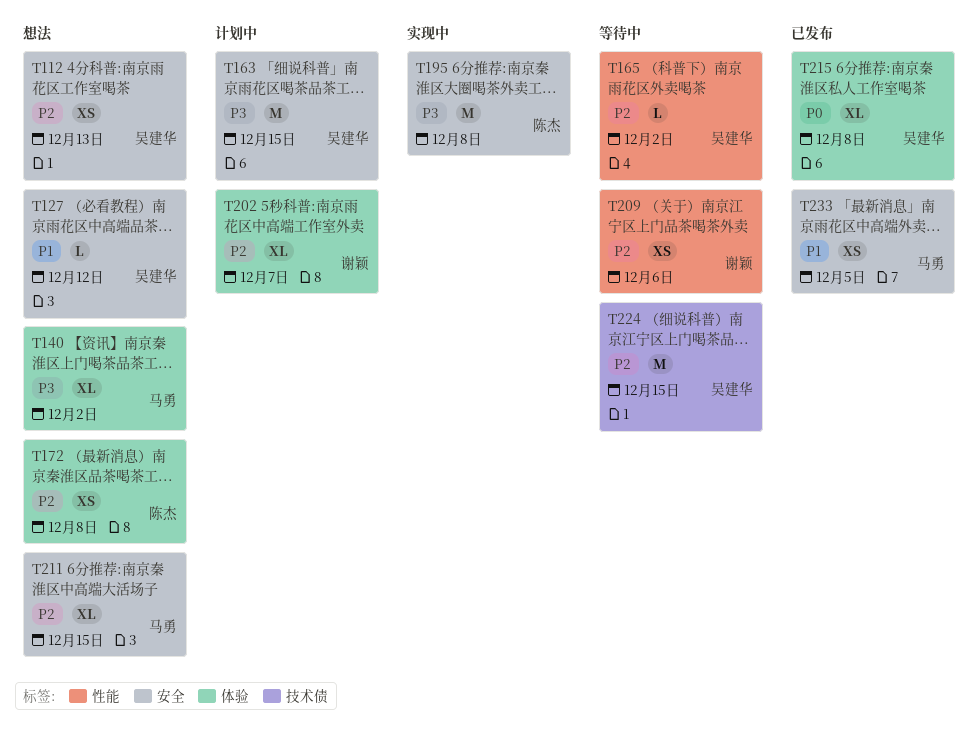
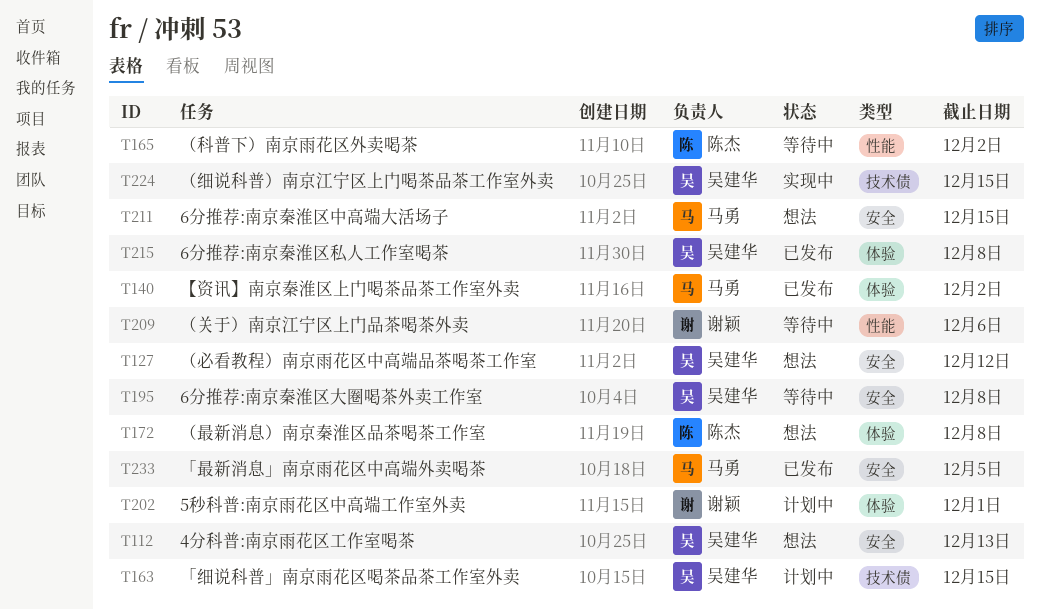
T140, status: 想法 -> 已发布
T163, label: 安全 -> 技术债
T165, owner: 吴建华 -> 陈杰
T195, status: 实现中 -> 等待中
T195, owner: 陈杰 -> 吴建华
T202, due: Dec 7 -> Dec 1
T224, status: 等待中 -> 实现中

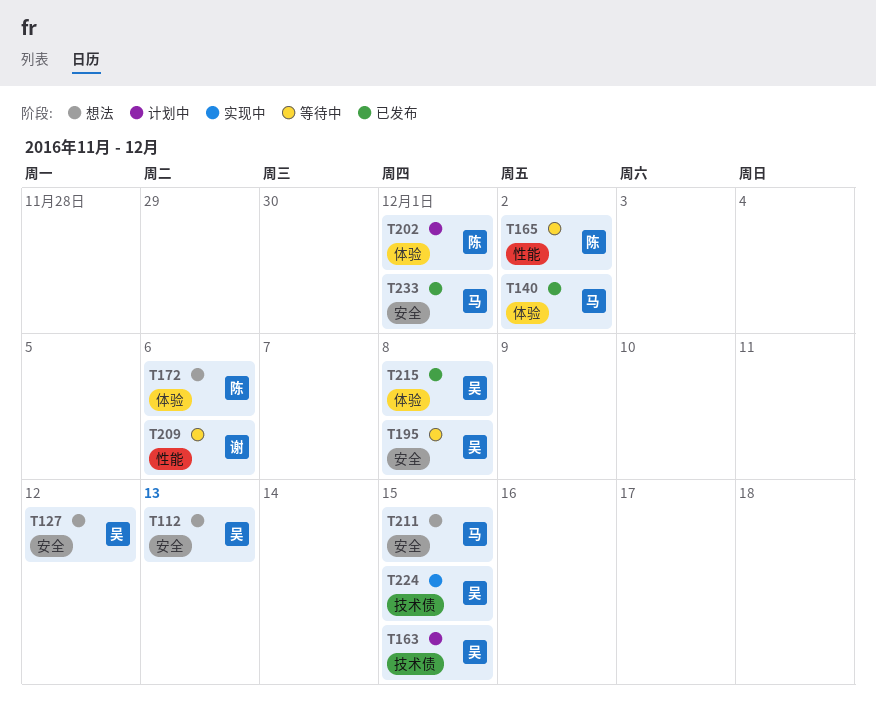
T172, due: Dec 8 -> Dec 6
T202, owner: 谢颖 -> 陈杰
T233, due: Dec 5 -> Dec 1

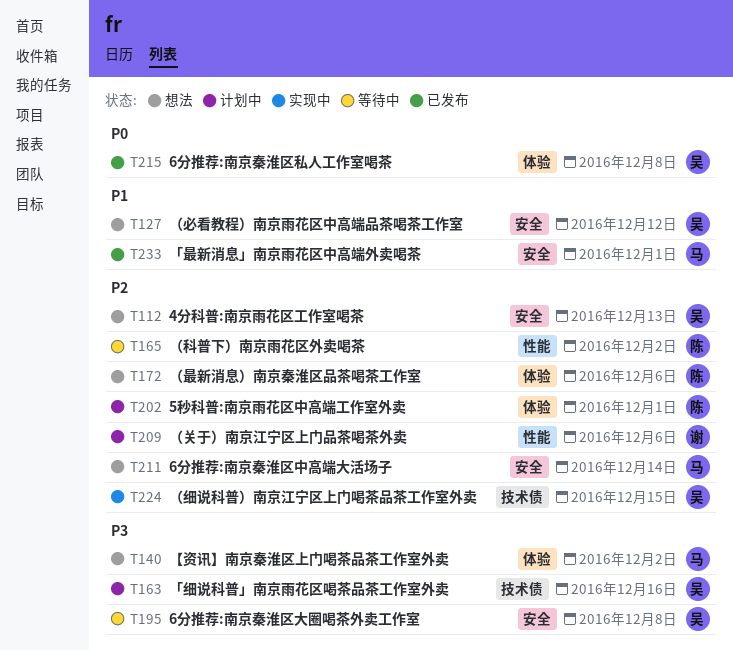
T140, status: 已发布 -> 想法
T163, due: Dec 15 -> Dec 16
T209, status: 等待中 -> 计划中
T211, due: Dec 15 -> Dec 14

